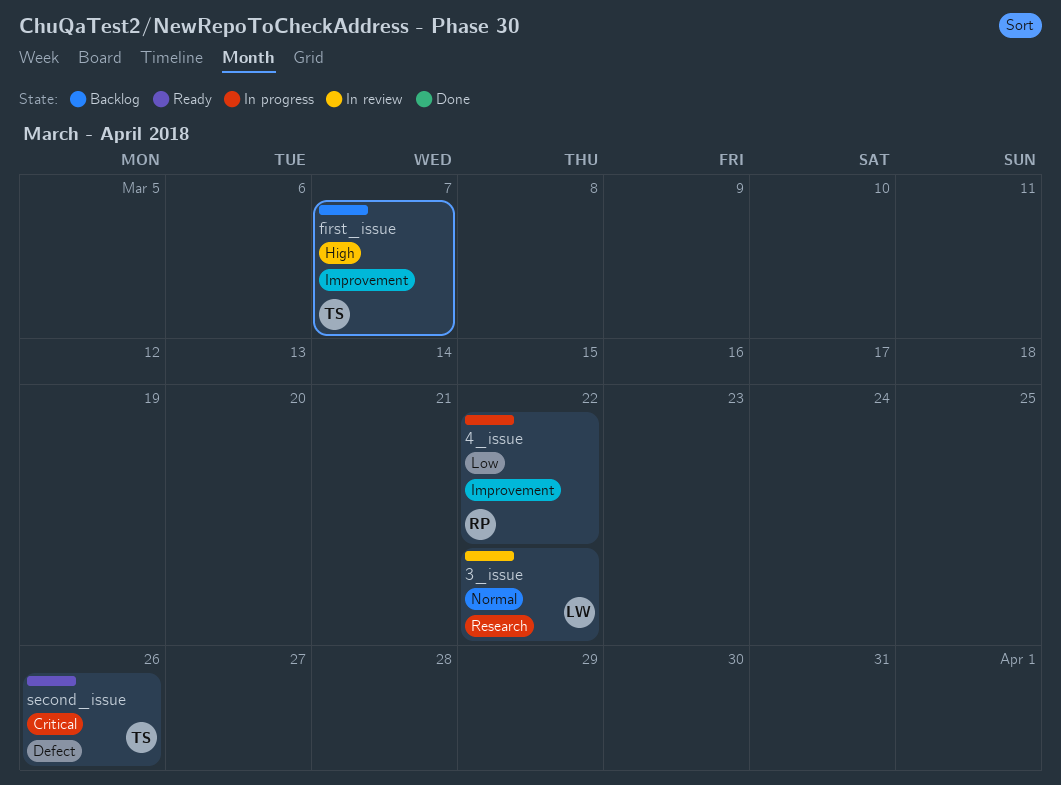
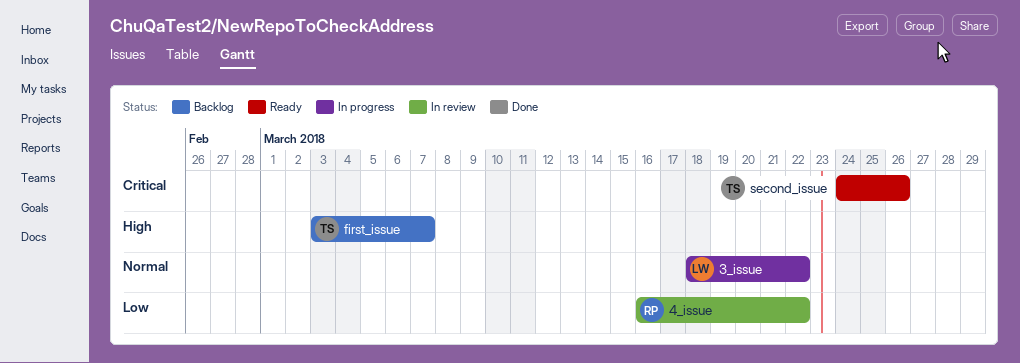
3_issue, status: In review -> In progress
4_issue, status: In progress -> In review

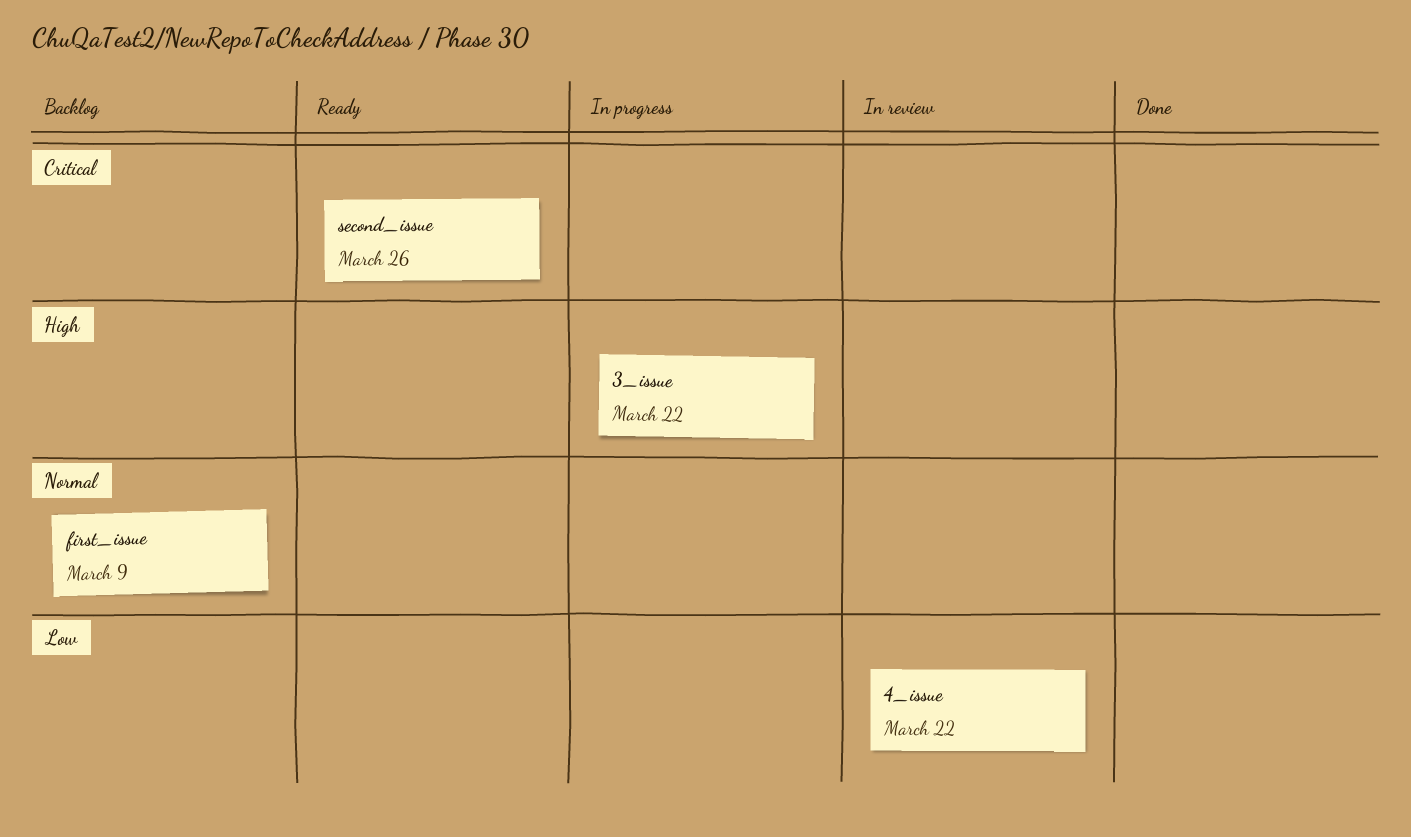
3_issue, priority: Normal -> High
first_issue, priority: High -> Normal
first_issue, due: Mar 7 -> Mar 9

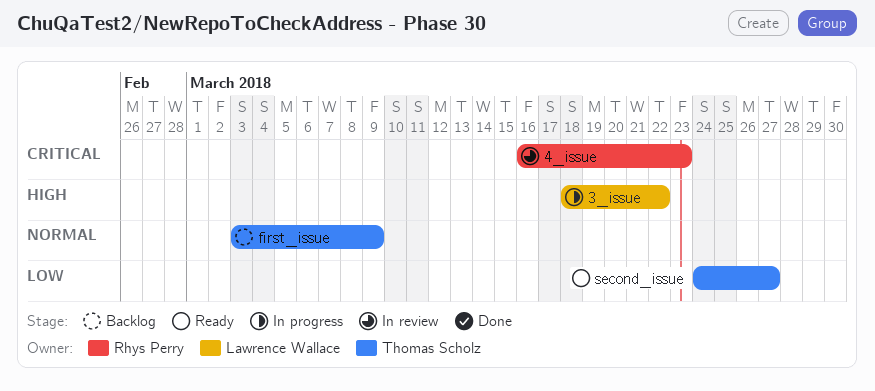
4_issue, priority: Low -> Critical
4_issue, due: Mar 22 -> Mar 23
second_issue, priority: Critical -> Low
second_issue, due: Mar 26 -> Mar 27

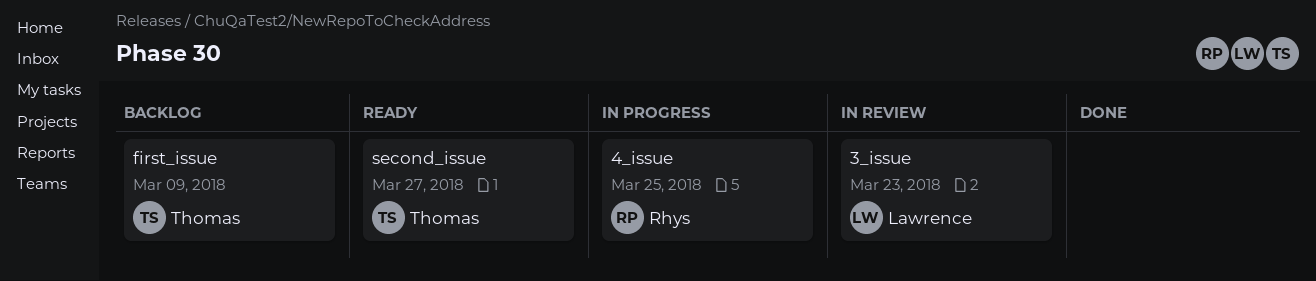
3_issue, status: In progress -> In review
3_issue, due: Mar 22 -> Mar 23
4_issue, status: In review -> In progress
4_issue, due: Mar 23 -> Mar 25

